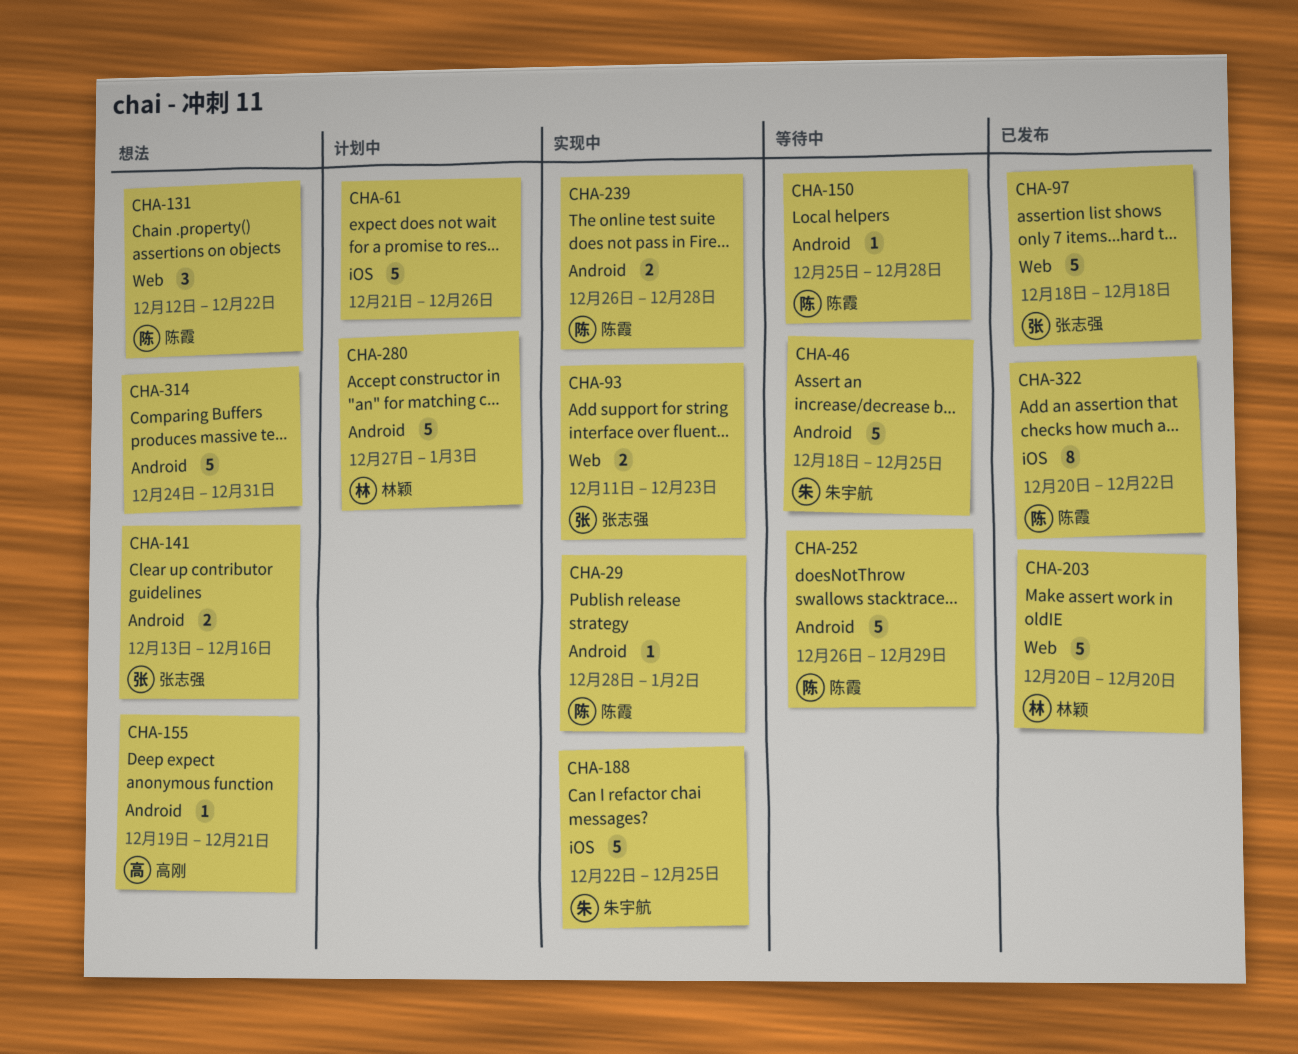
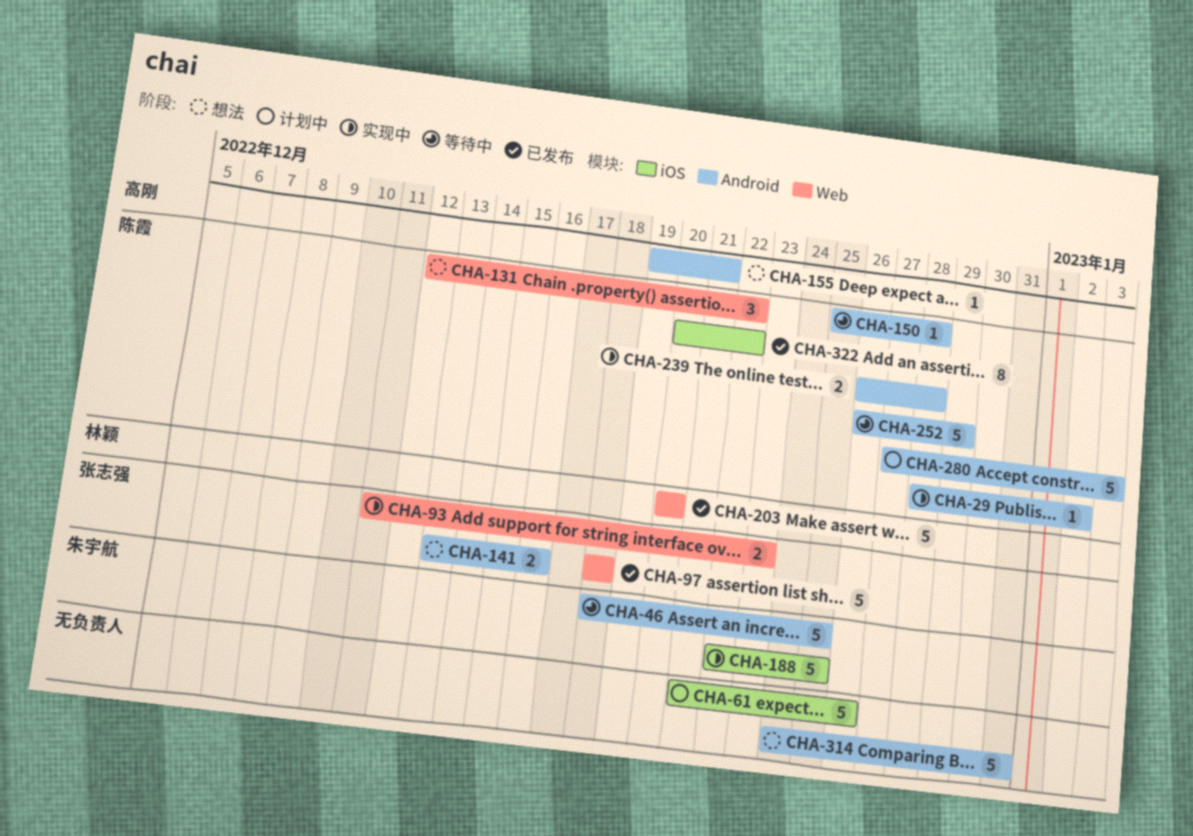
CHA-280, owner: 林颖 -> 陈霞

